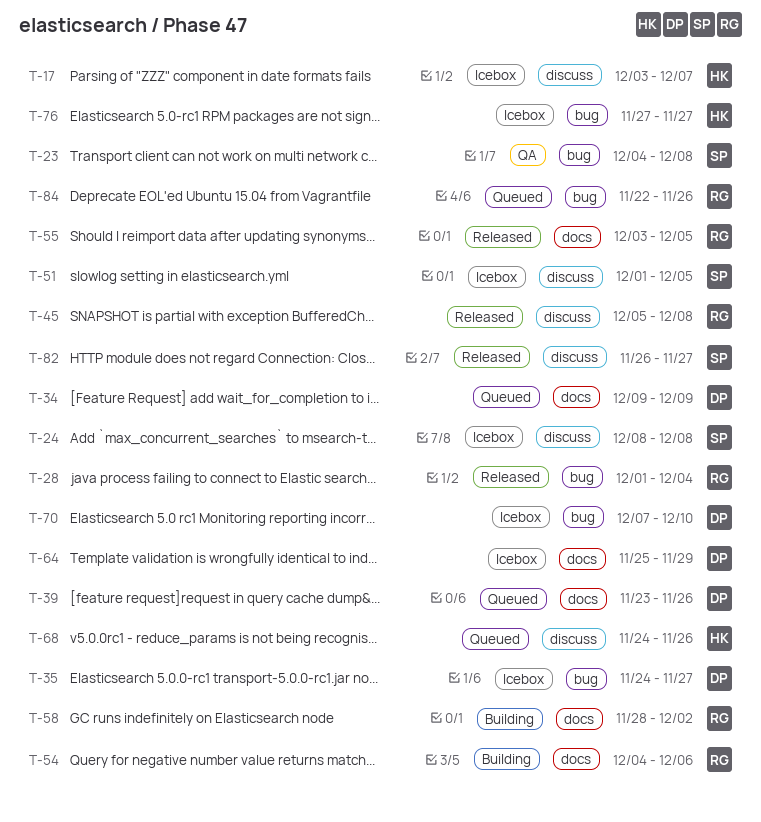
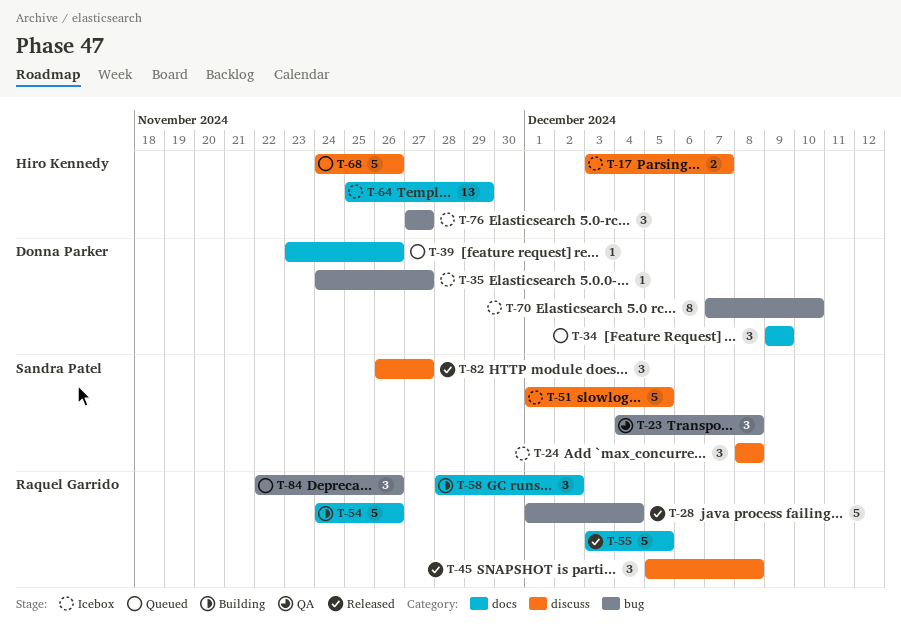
T-54, start: Dec 4 -> Nov 24
T-54, due: Dec 6 -> Nov 26
T-64, owner: Donna Parker -> Hiro Kennedy

